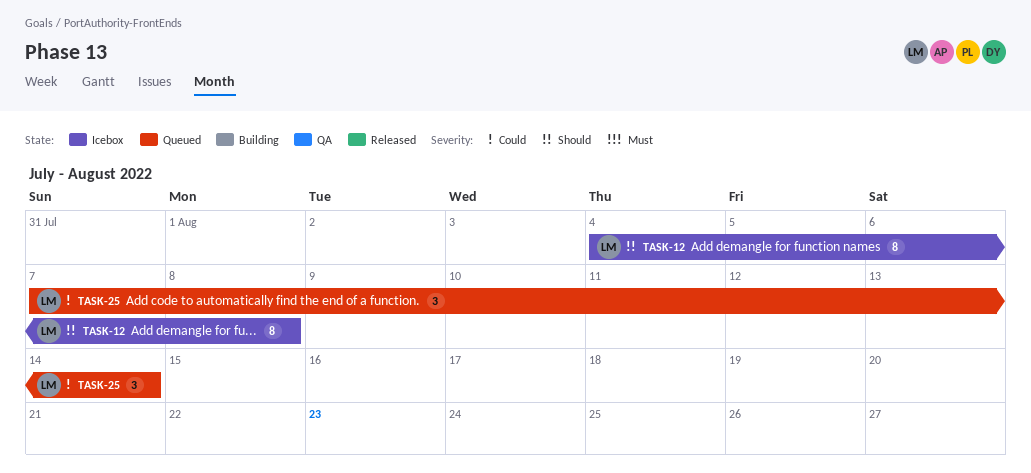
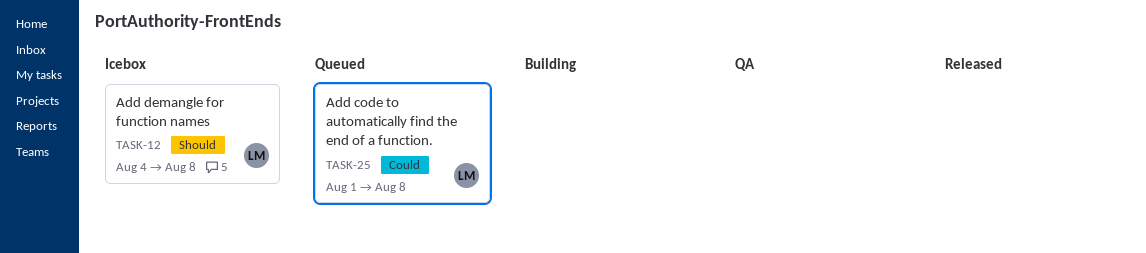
TASK-25, start: Aug 7 -> Aug 1
TASK-25, due: Aug 14 -> Aug 8

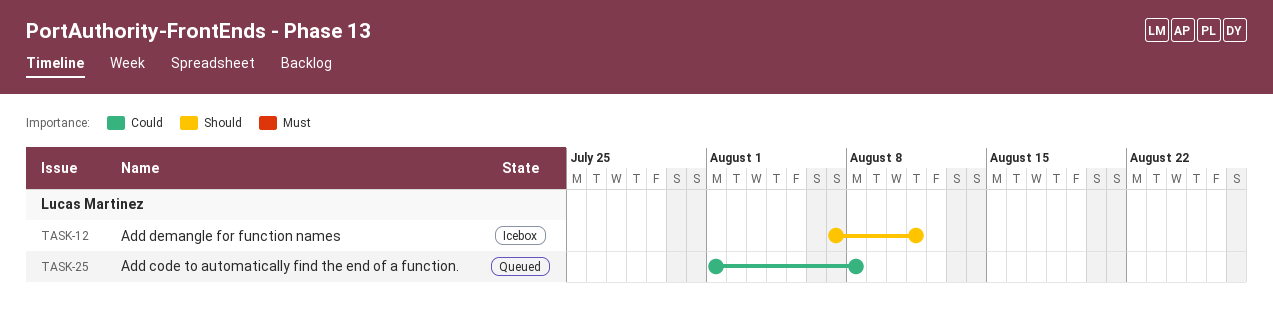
TASK-12, start: Aug 4 -> Aug 7
TASK-12, due: Aug 8 -> Aug 11

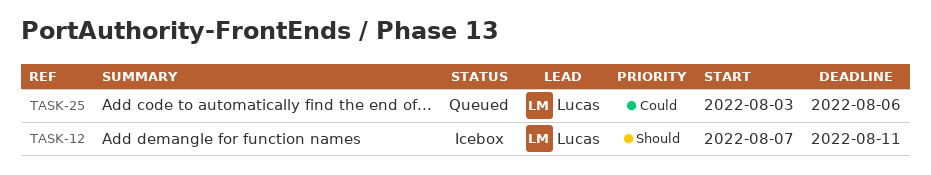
TASK-25, start: Aug 1 -> Aug 3
TASK-25, due: Aug 8 -> Aug 6

